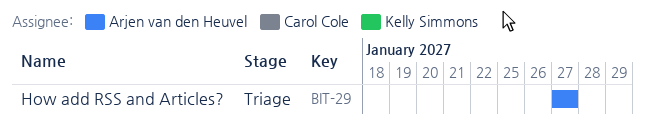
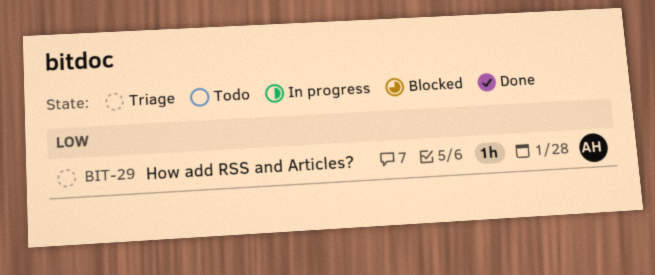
BIT-29, due: Jan 27 -> Jan 28

